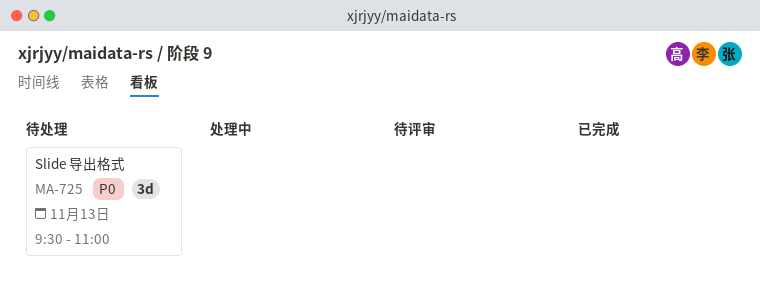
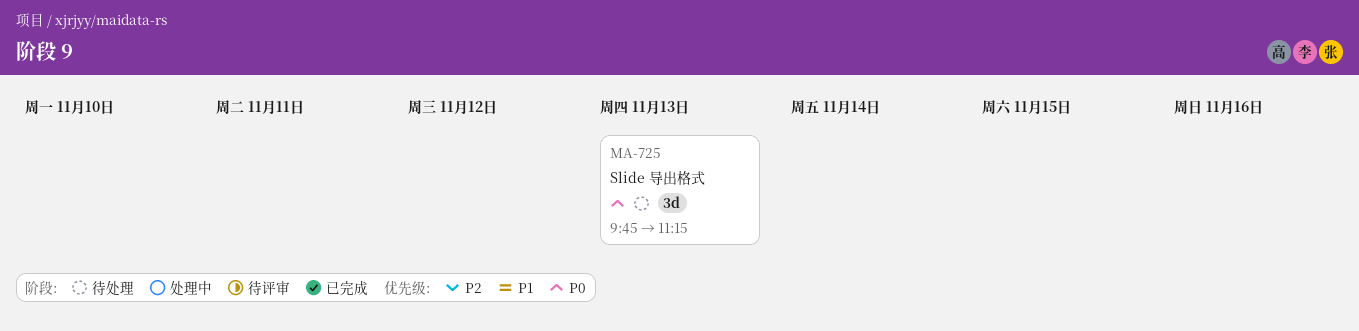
MA-725, begins: 09:30 -> 09:45
MA-725, ends: 11:00 -> 11:15

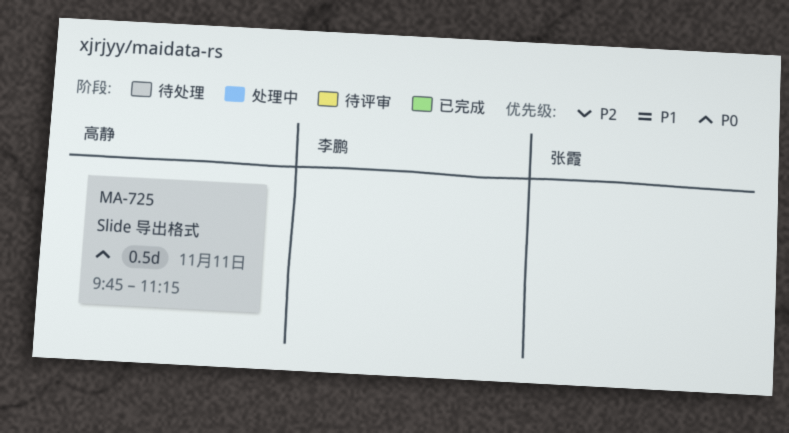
MA-725, estimate: 3d -> 0.5d
MA-725, day: Nov 13 -> Nov 11

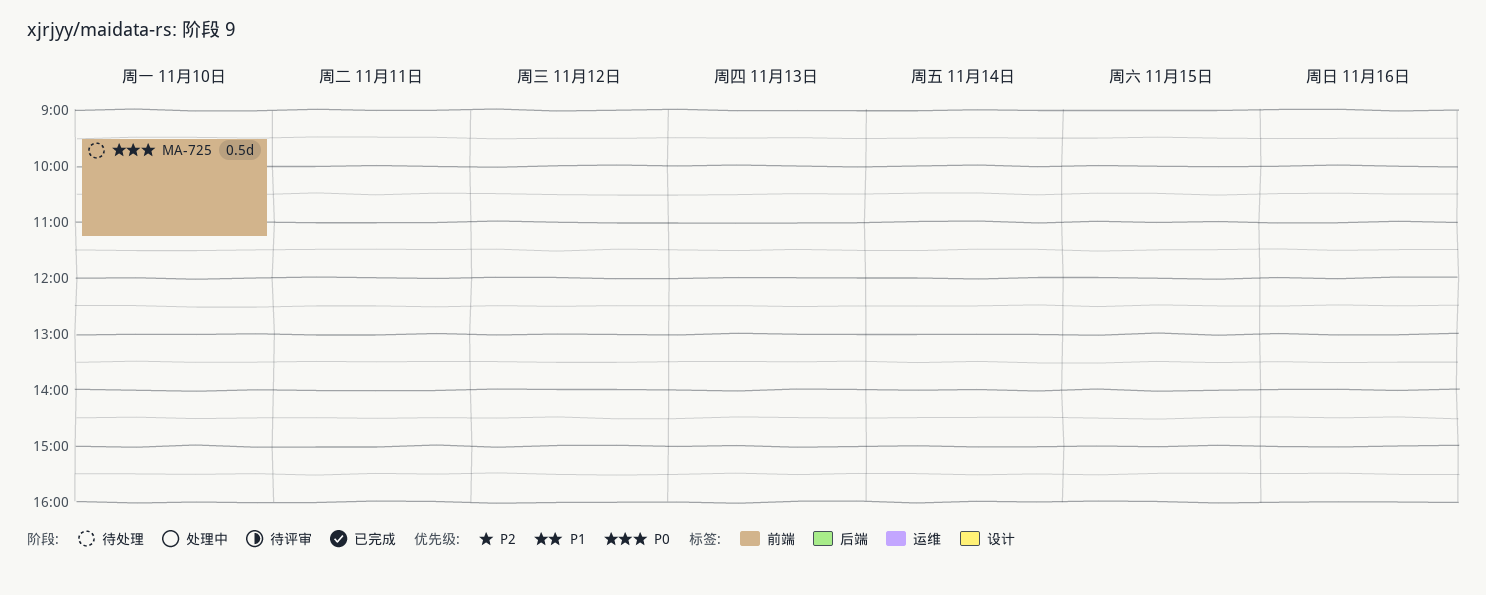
MA-725, day: Nov 11 -> Nov 10
MA-725, begins: 09:45 -> 09:30

